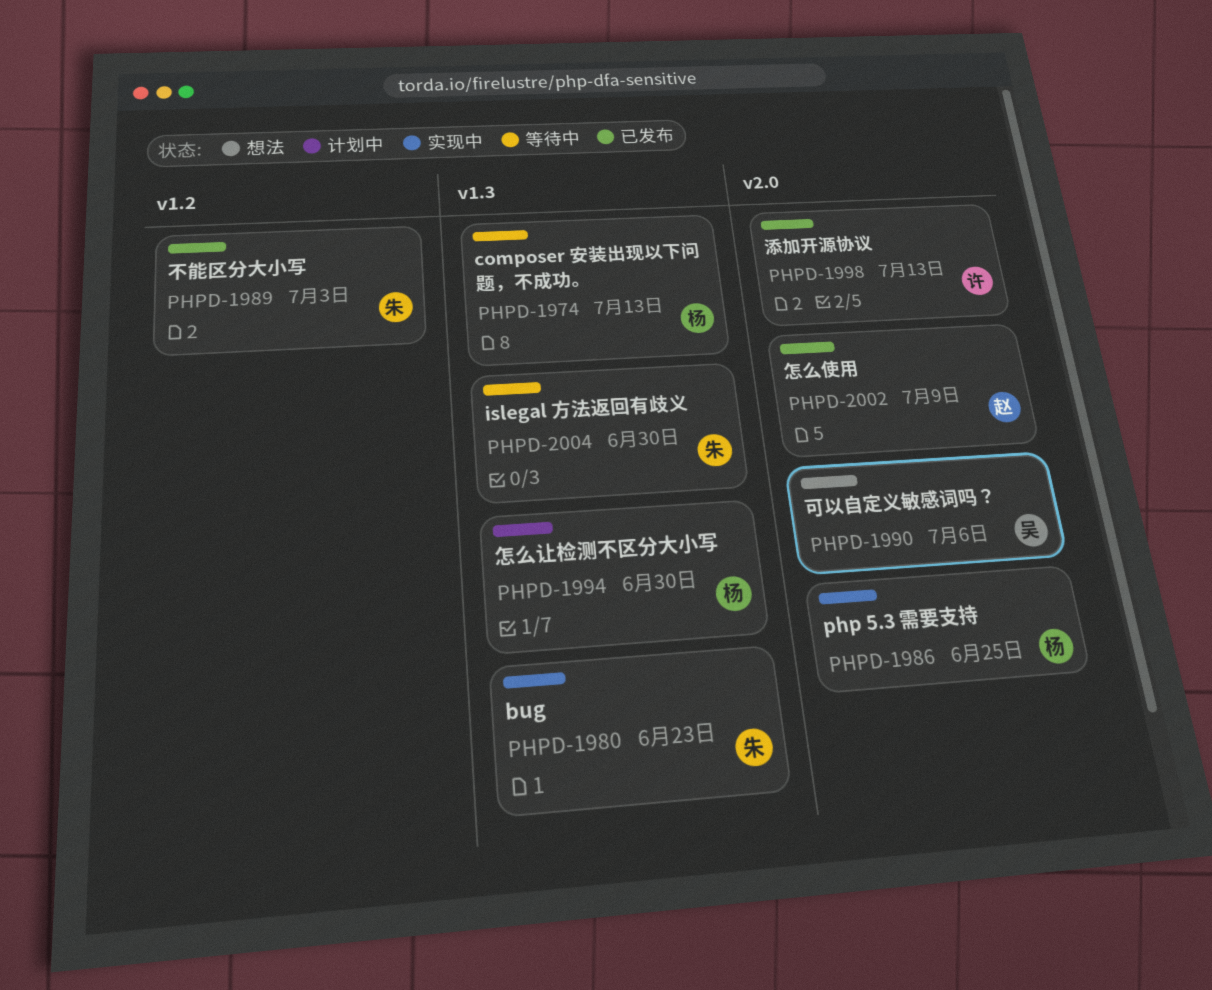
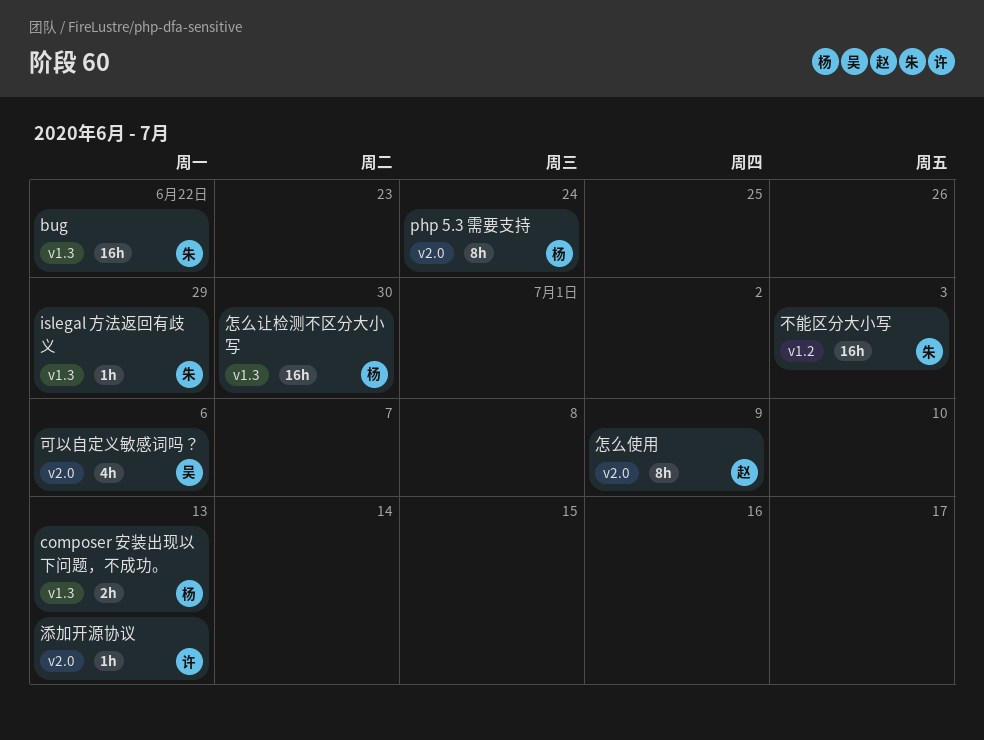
bug, due: Jun 23 -> Jun 22
islegal 方法返回有歧义, due: Jun 30 -> Jun 29
php 5.3 需要支持, due: Jun 25 -> Jun 24

